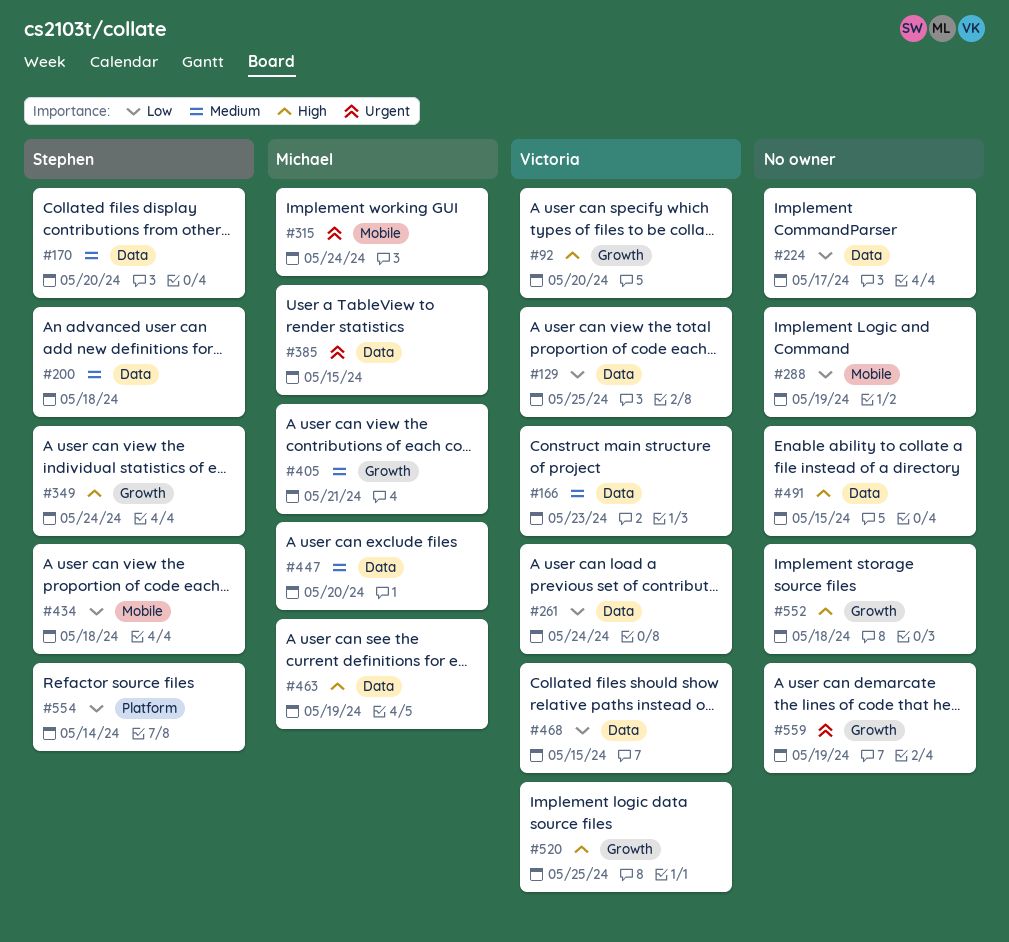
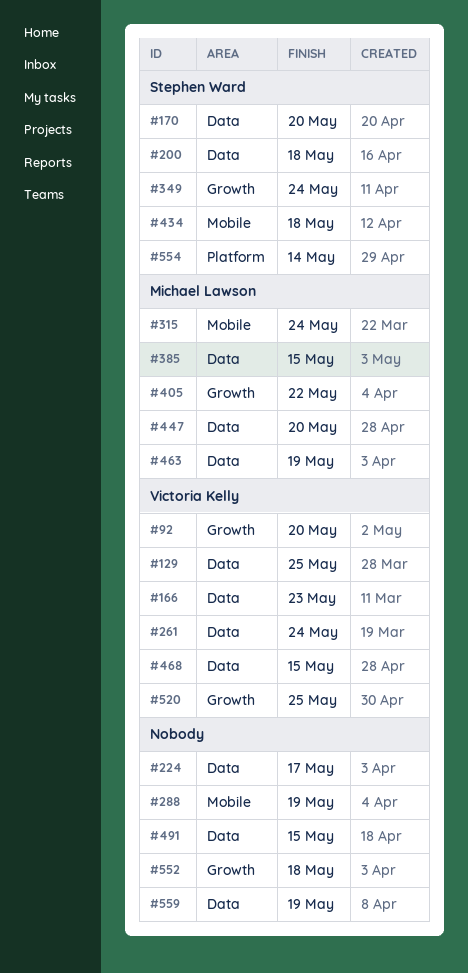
#405, due: May 21 -> May 22
#559, label: Growth -> Data

